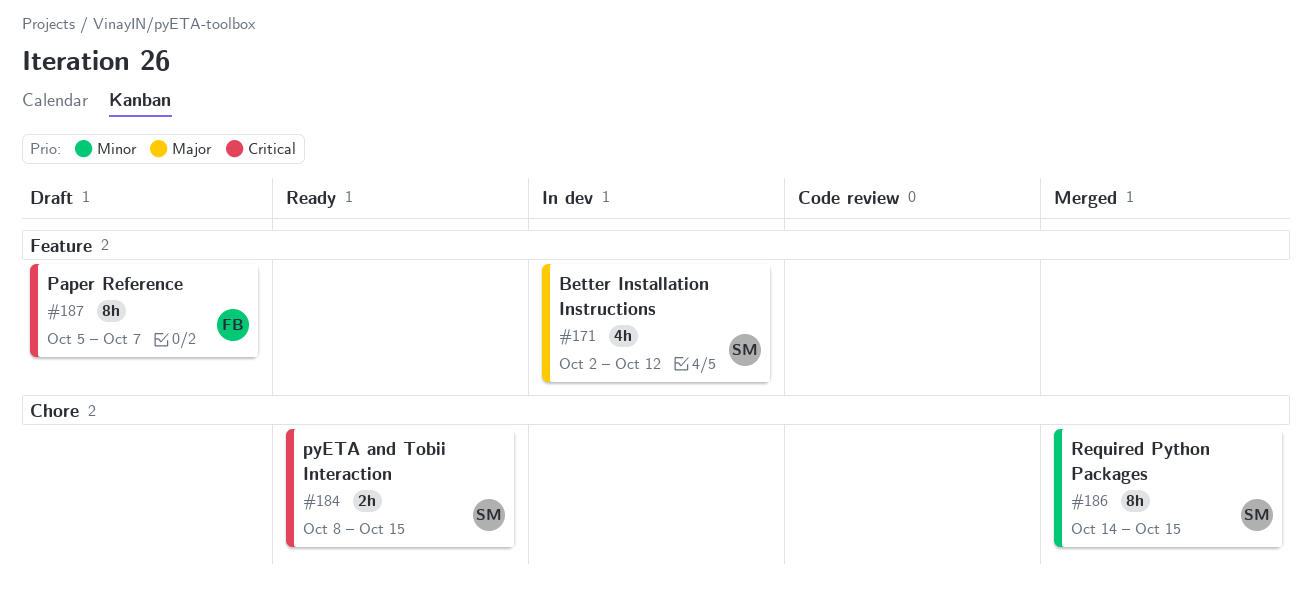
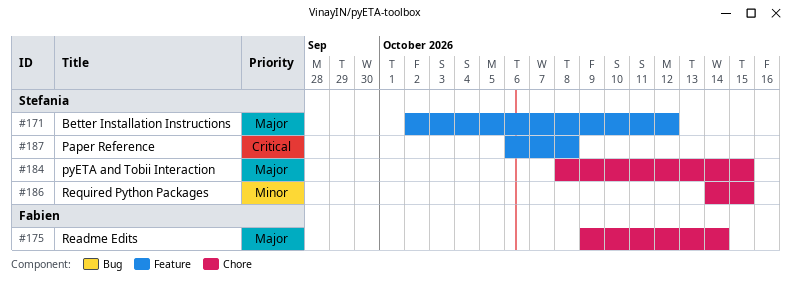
#175: none -> present
#184, priority: Critical -> Major
#187, owner: Fabien -> Stefania
#187, start: Oct 5 -> Oct 6
#187, due: Oct 7 -> Oct 8

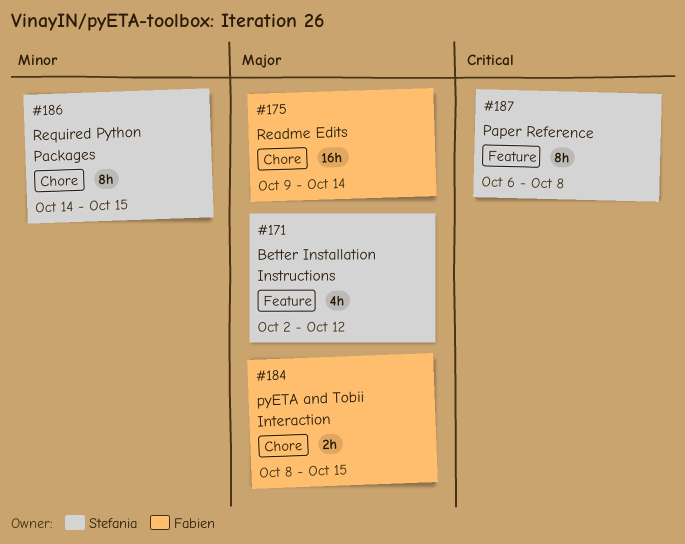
#184, owner: Stefania -> Fabien

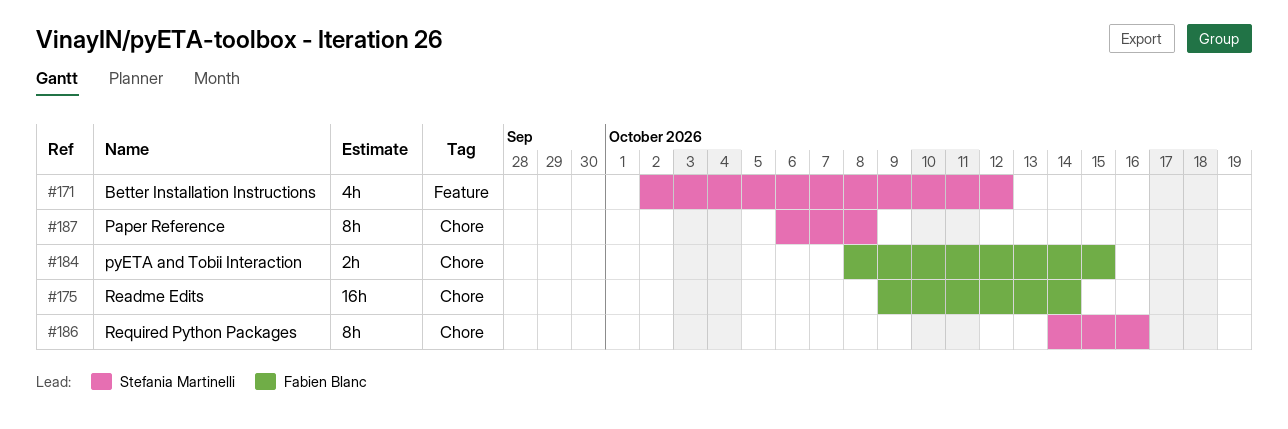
#186, due: Oct 15 -> Oct 16
#187, label: Feature -> Chore

